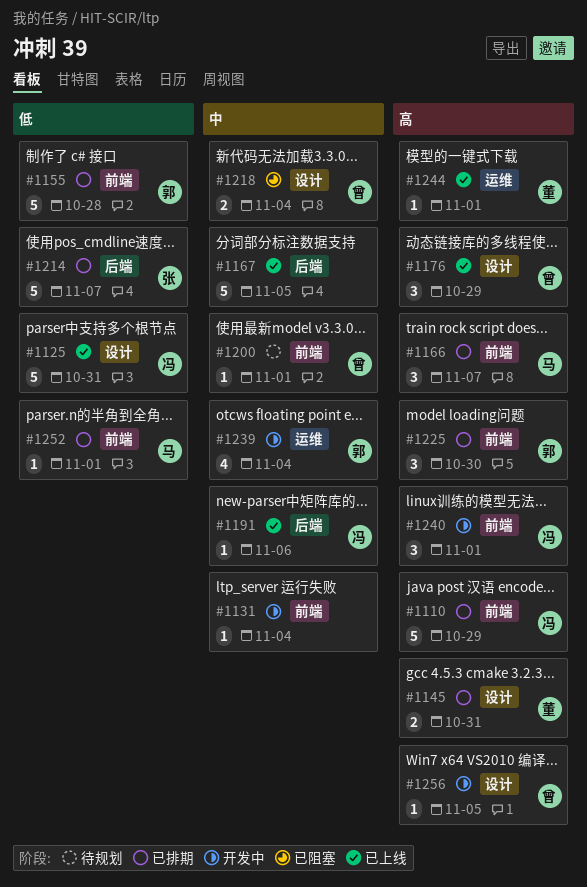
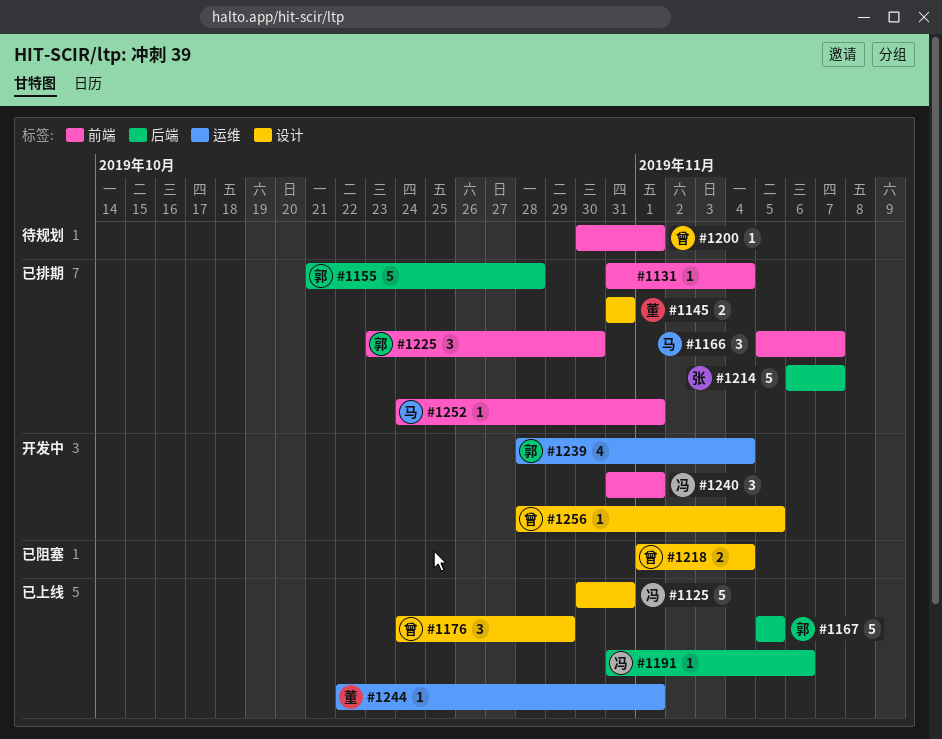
#1110: present -> none
#1131, status: 开发中 -> 已排期
#1155, label: 前端 -> 后端
#1167, owner: none -> 郭

